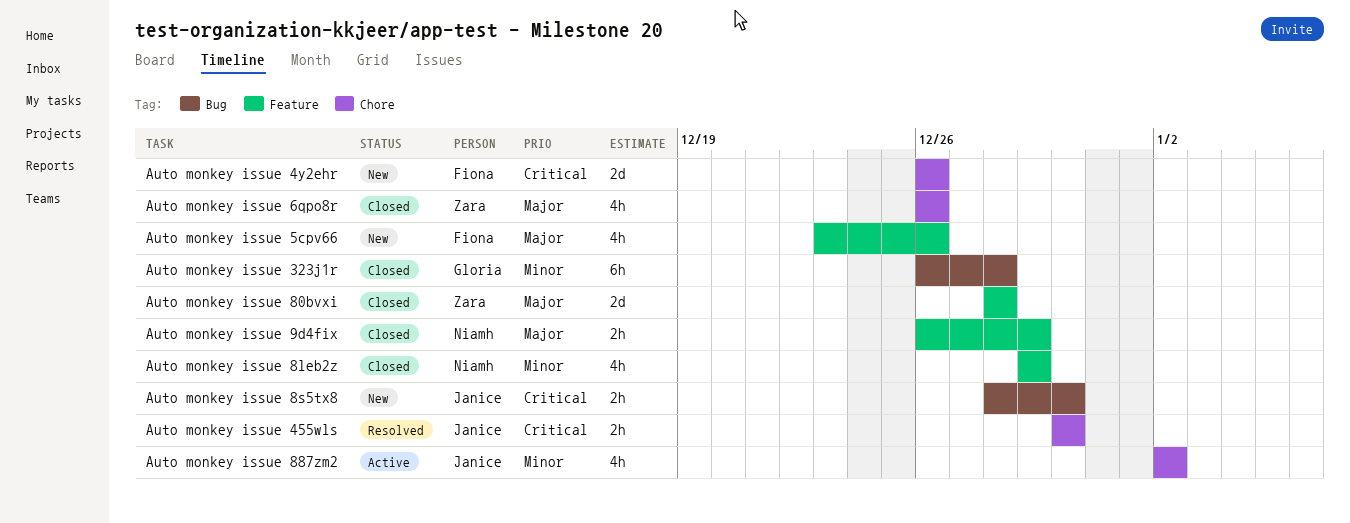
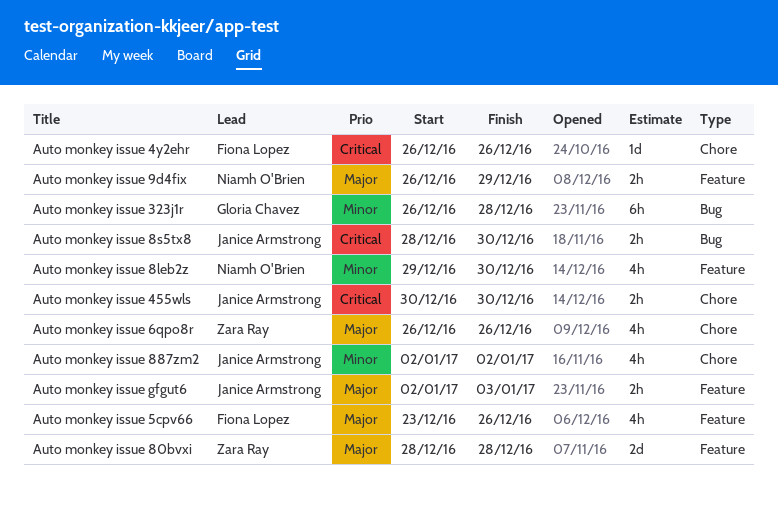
Auto monkey issue 4y2ehr, estimate: 2d -> 1d
Auto monkey issue 8leb2z, due: Dec 29 -> Dec 30
Auto monkey issue gfgut6: none -> present

